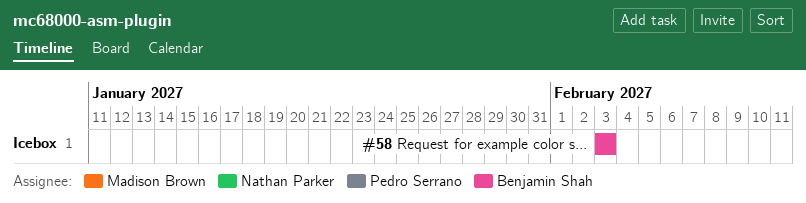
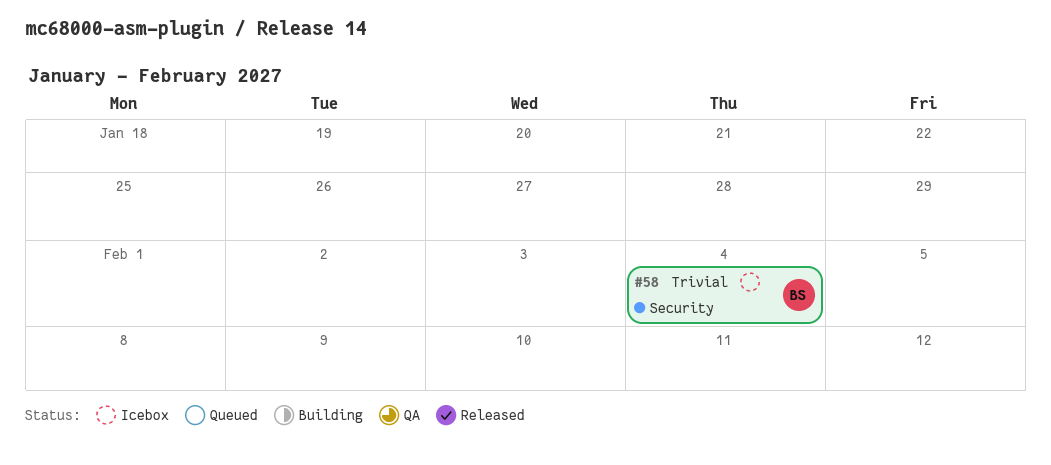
#58, due: Feb 3 -> Feb 4

